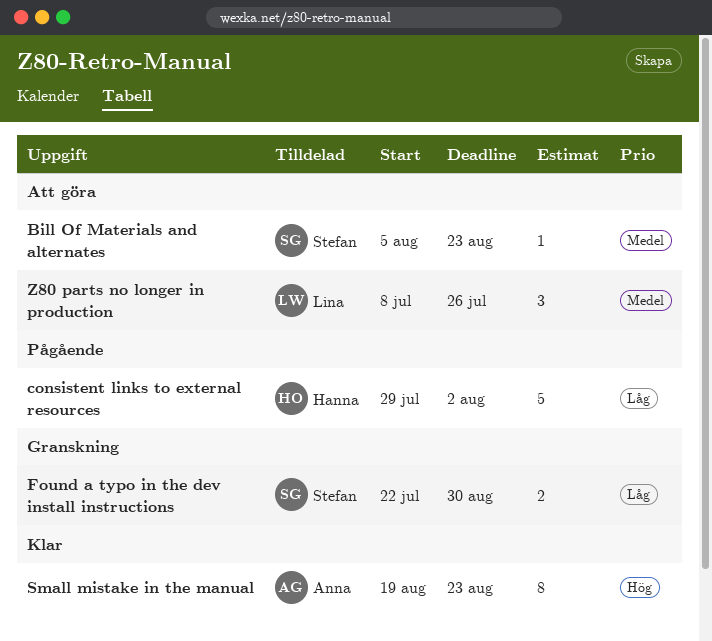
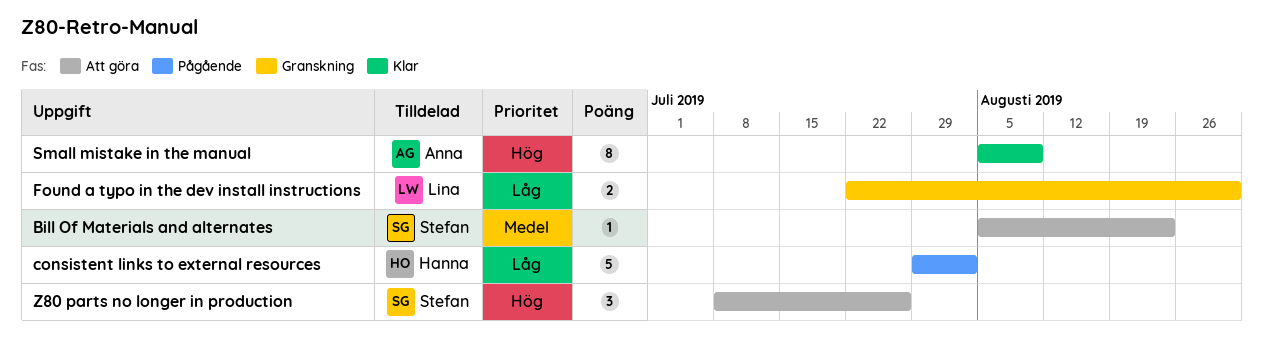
Found a typo in the dev install instructions, owner: Stefan -> Lina
Small mistake in the manual, start: Aug 19 -> Aug 5
Small mistake in the manual, due: Aug 23 -> Aug 9
Z80 parts no longer in production, owner: Lina -> Stefan
Z80 parts no longer in production, priority: Medel -> Hög

